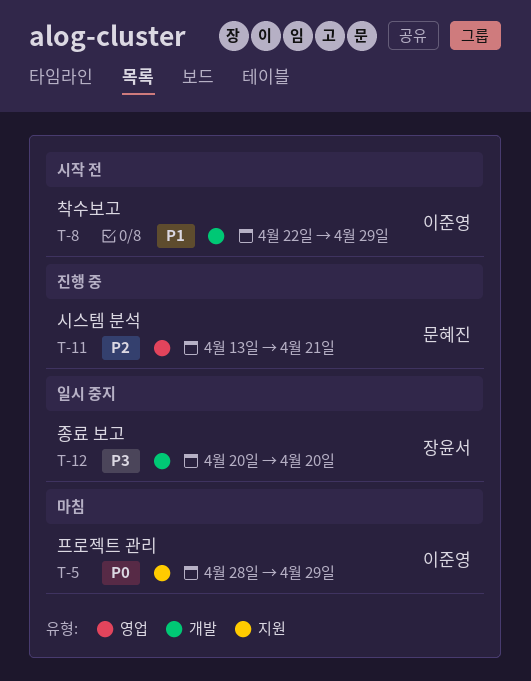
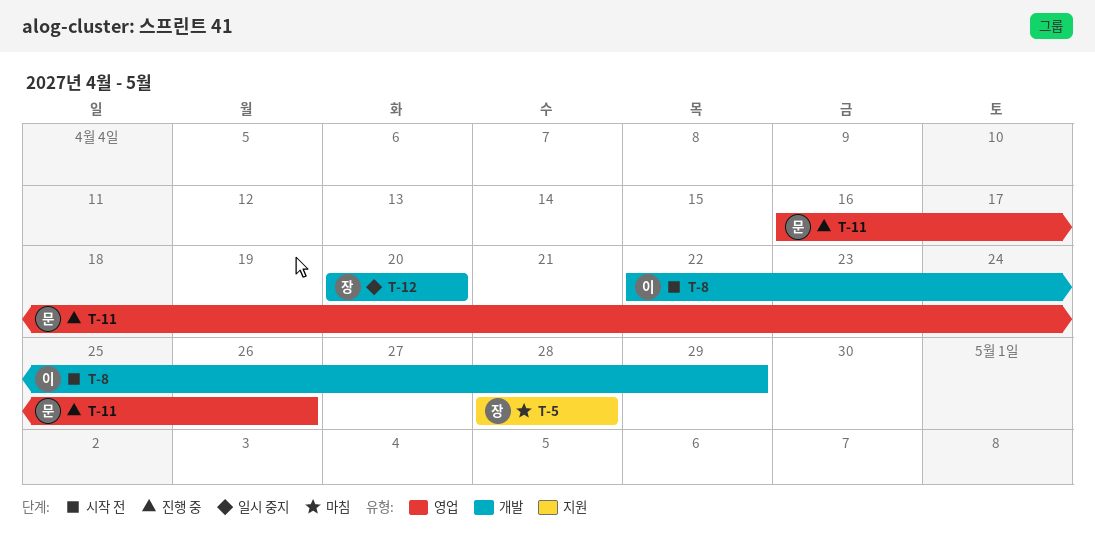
T-5, owner: 이준영 -> 장윤서
T-5, due: Apr 29 -> Apr 28
T-11, start: Apr 13 -> Apr 16
T-11, due: Apr 21 -> Apr 26

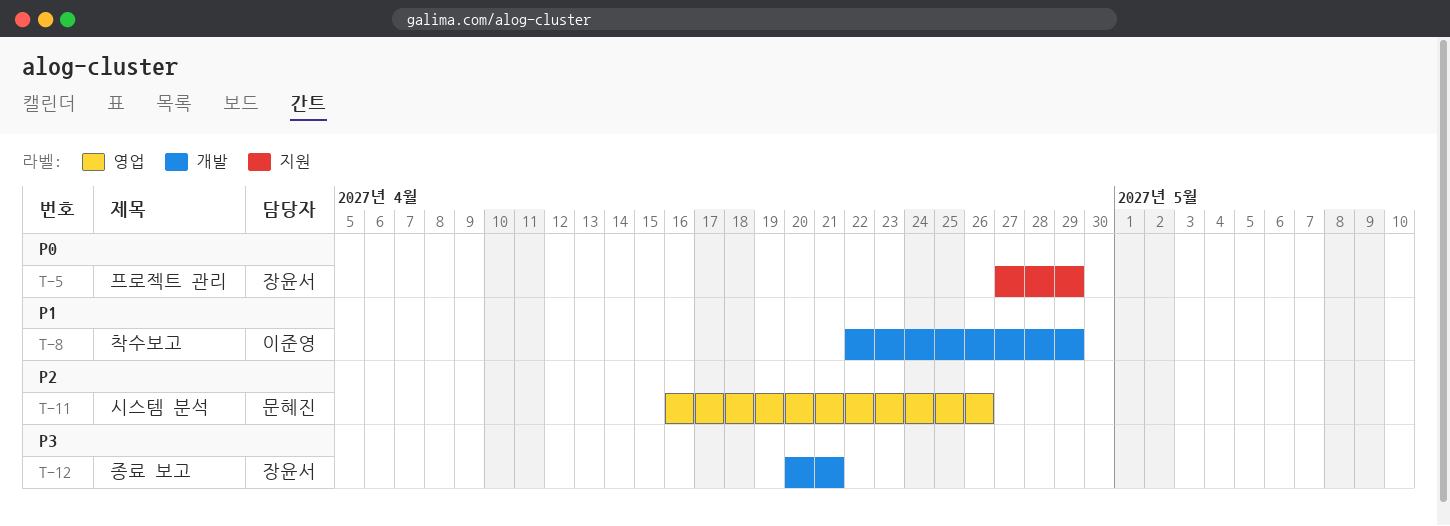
T-5, start: Apr 28 -> Apr 27
T-5, due: Apr 28 -> Apr 29
T-12, due: Apr 20 -> Apr 21

